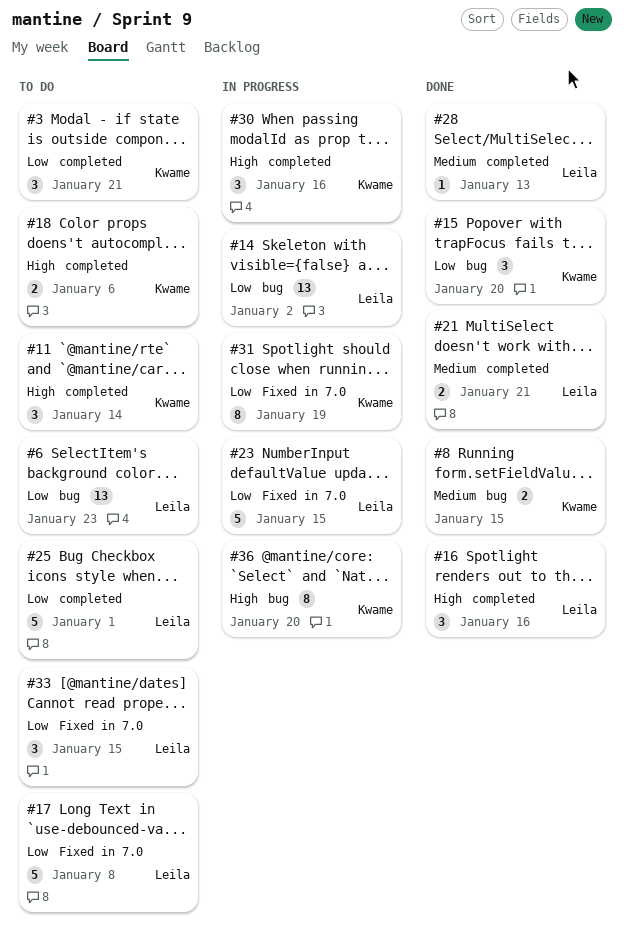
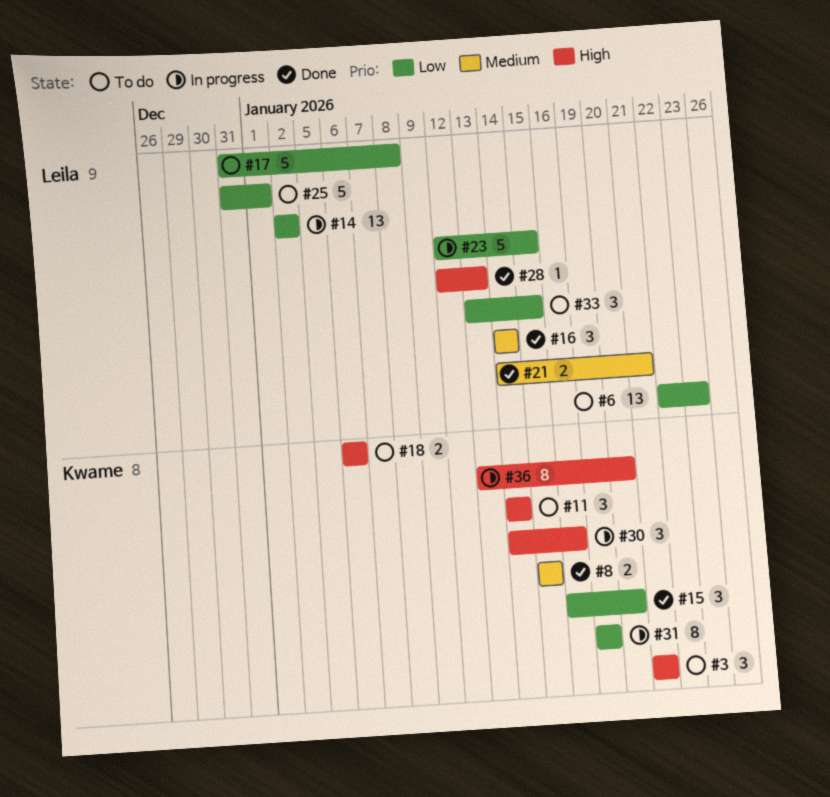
#3, priority: Low -> High
#16, priority: High -> Medium
#16, due: Jan 16 -> Jan 14
#28, priority: Medium -> High

